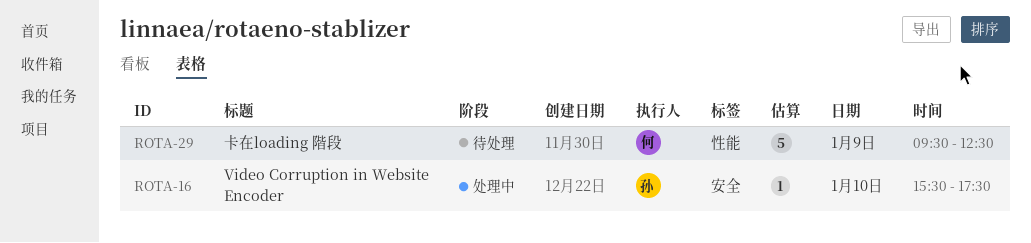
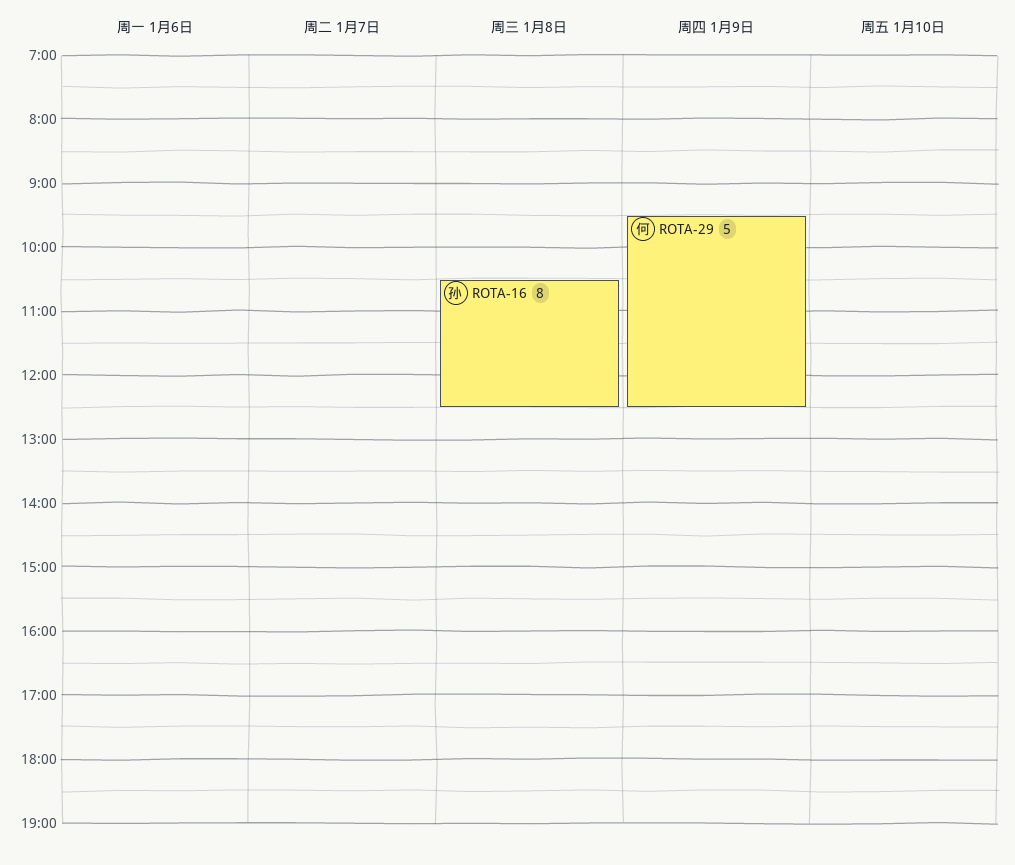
ROTA-16, estimate: 1 -> 8
ROTA-16, day: Jan 10 -> Jan 8
ROTA-16, begins: 15:30 -> 10:30
ROTA-16, ends: 17:30 -> 12:30

